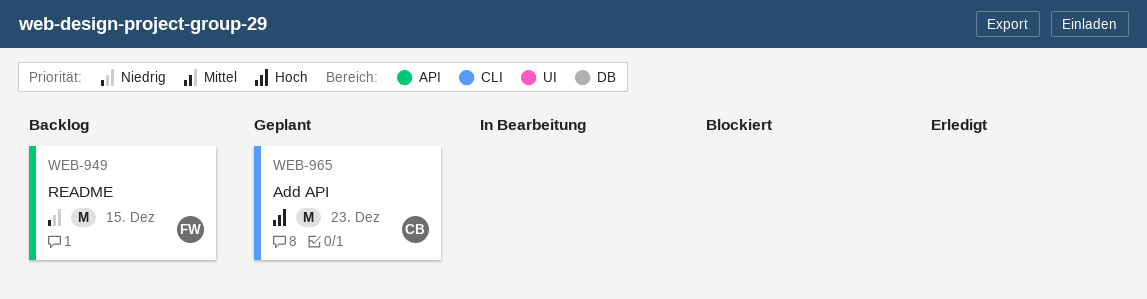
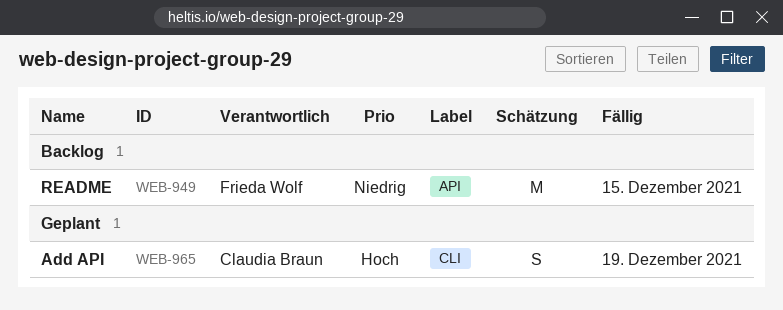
WEB-965, estimate: M -> S
WEB-965, due: Dec 23 -> Dec 19

